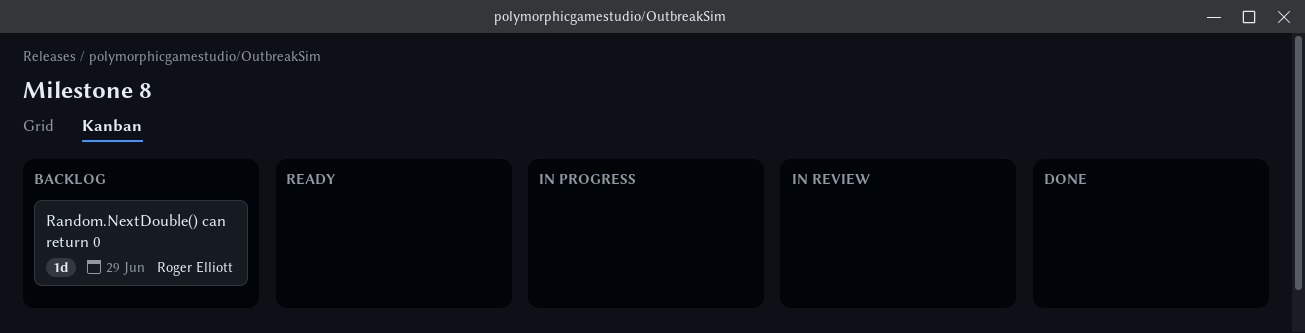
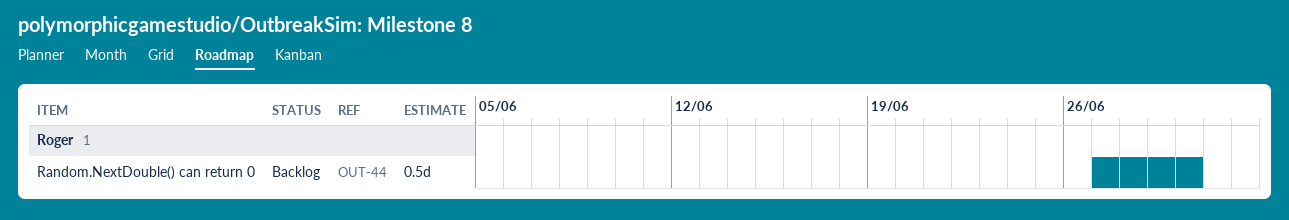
Random.NextDouble() can return 0, estimate: 1d -> 0.5d
Random.NextDouble() can return 0, due: Jun 29 -> Jun 30

